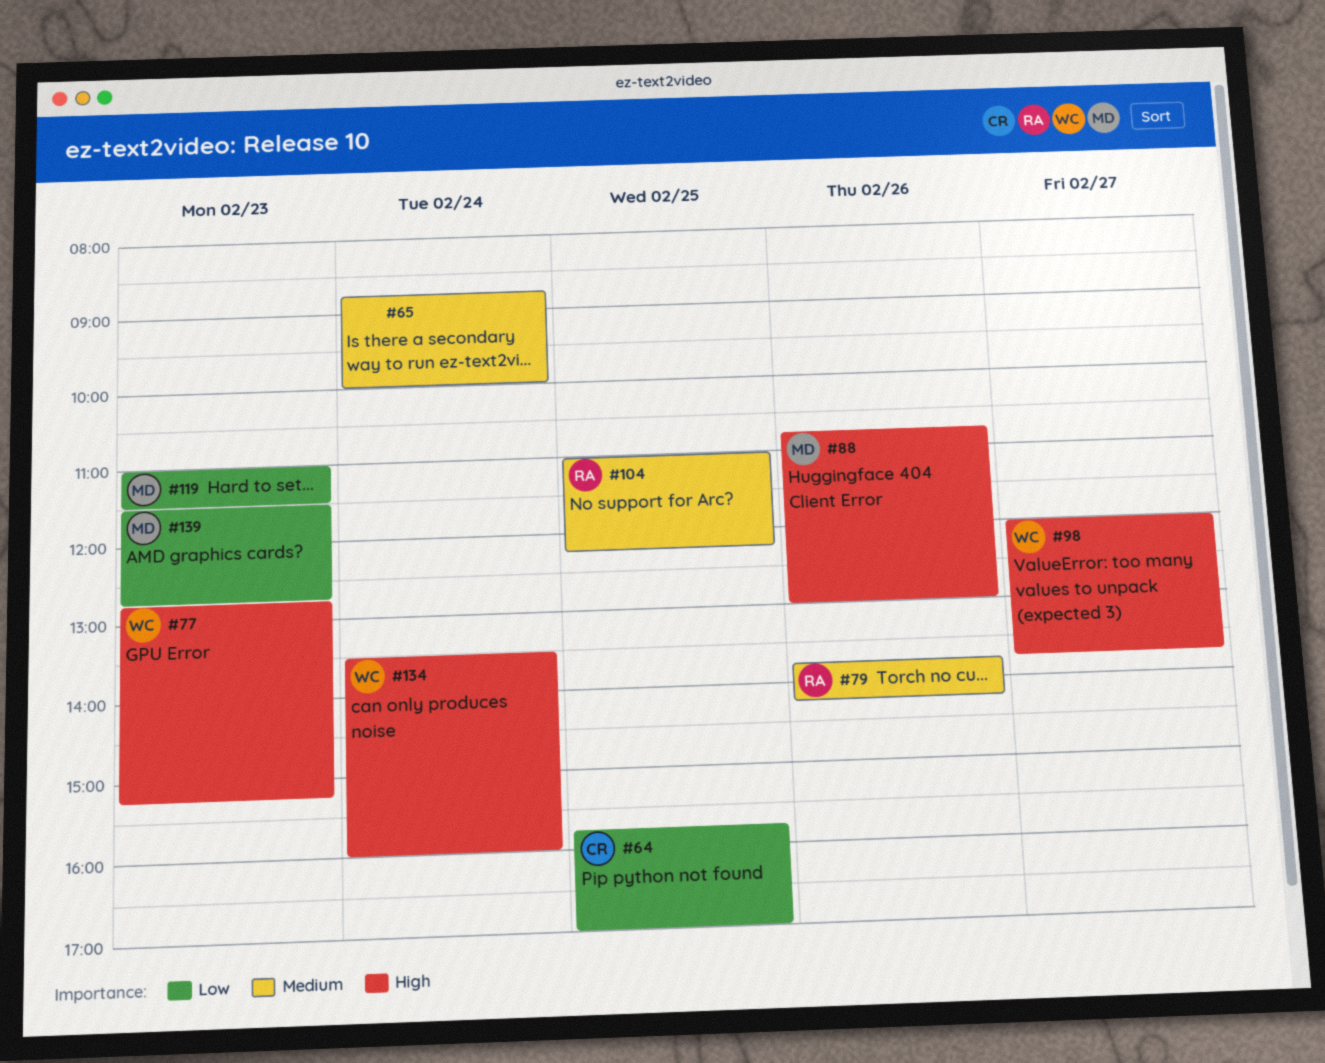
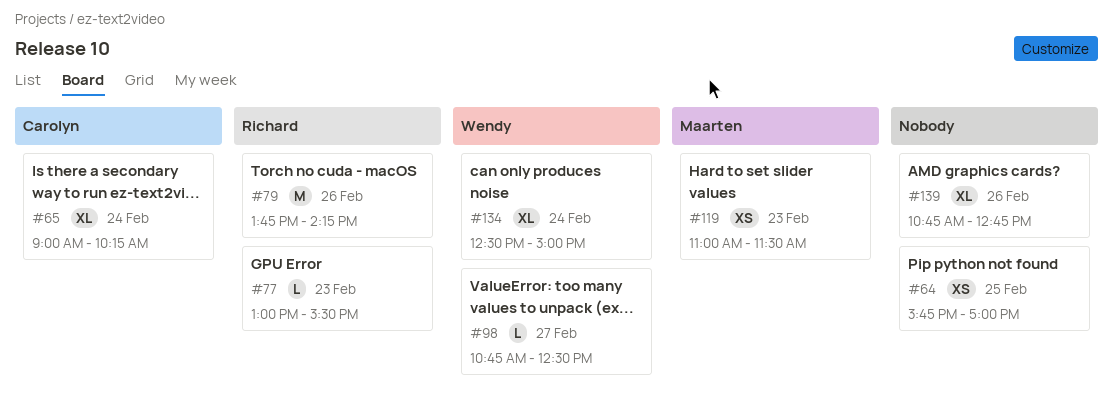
#64, owner: Carolyn -> none
#65, owner: none -> Carolyn
#65, begins: 08:45 -> 09:00
#65, ends: 10:00 -> 10:15
#77, owner: Wendy -> Richard
#77, begins: 12:45 -> 13:00
#77, ends: 15:15 -> 15:30
#88: present -> none
#98, begins: 12:00 -> 10:45
#98, ends: 13:45 -> 12:30
#104: present -> none
#134, begins: 13:30 -> 12:30
#134, ends: 16:00 -> 15:00
#139, owner: Maarten -> none
#139, day: Feb 23 -> Feb 26
#139, begins: 11:30 -> 10:45

